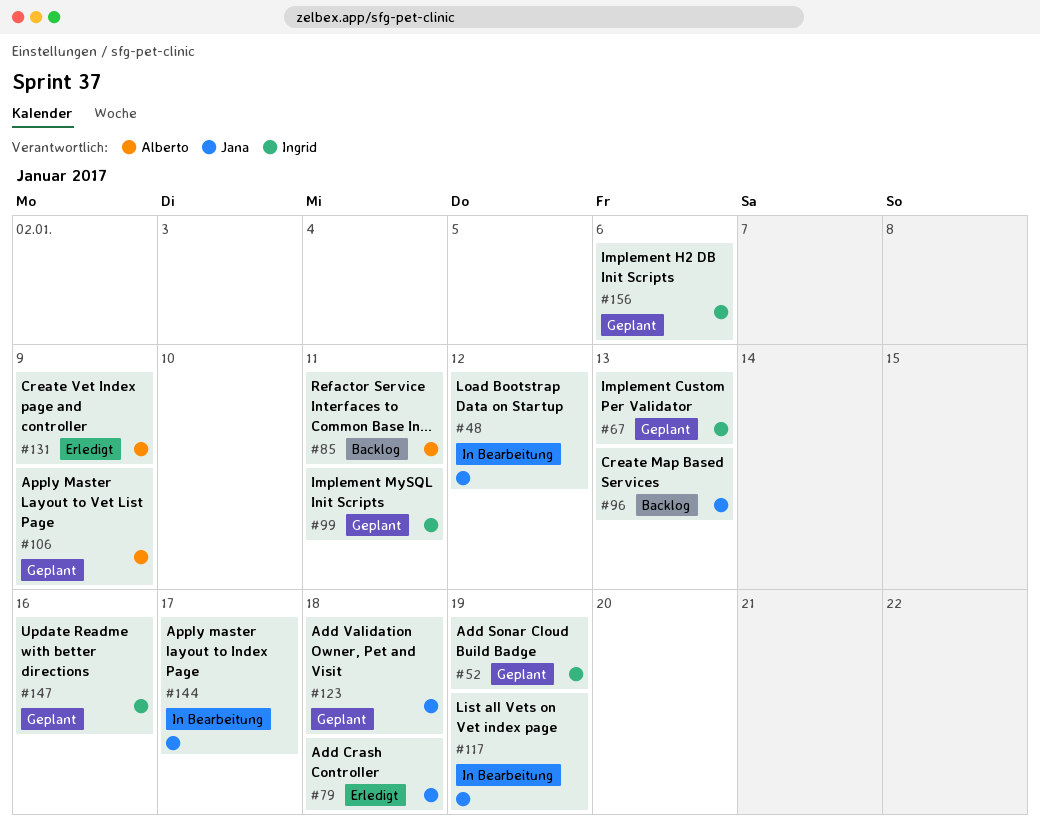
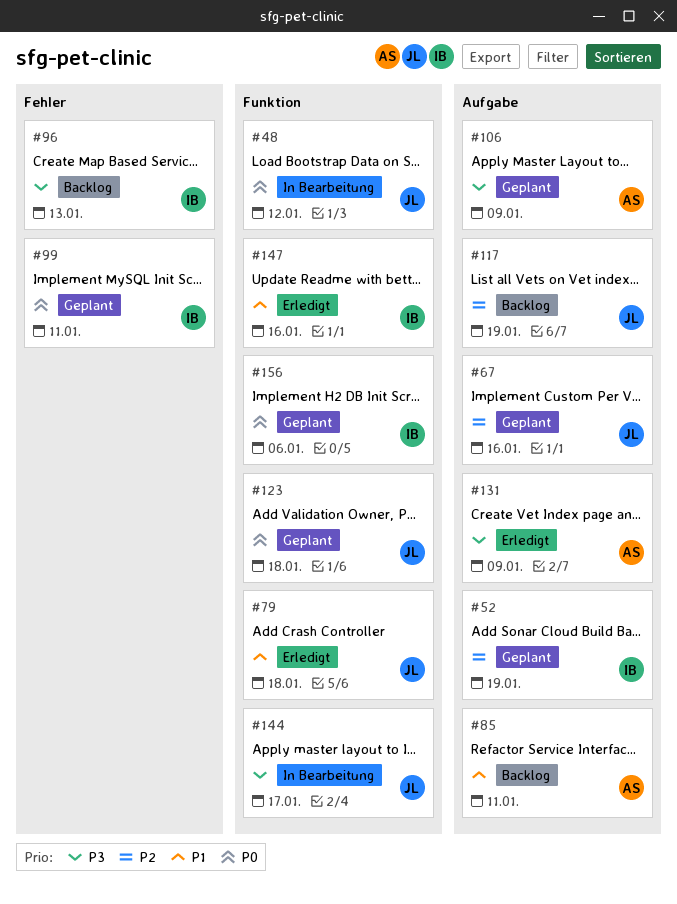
#67, owner: Ingrid -> Jana
#67, due: Jan 13 -> Jan 16
#96, owner: Jana -> Ingrid
#117, status: In Bearbeitung -> Backlog
#147, status: Geplant -> Erledigt

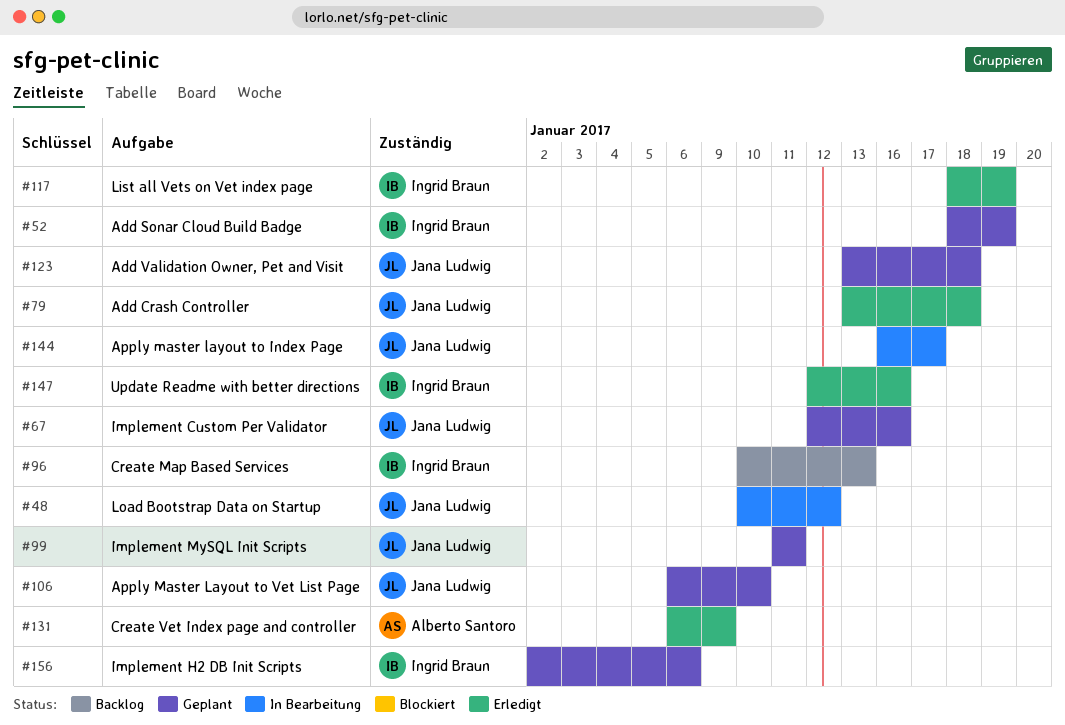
#85: present -> none
#99, owner: Ingrid Braun -> Jana Ludwig
#106, owner: Alberto Santoro -> Jana Ludwig
#106, due: Jan 9 -> Jan 10
#117, status: Backlog -> Erledigt
#117, owner: Jana Ludwig -> Ingrid Braun

